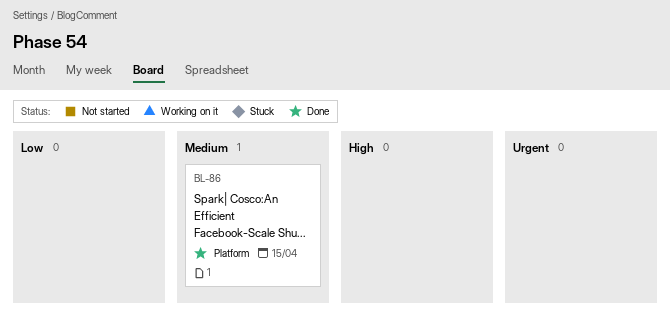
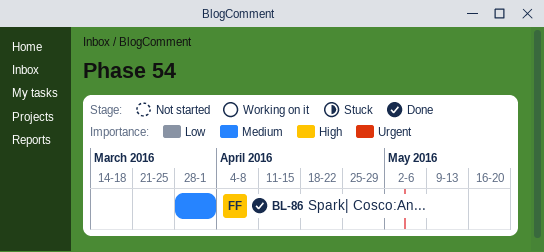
BL-86, due: Apr 15 -> Apr 1

